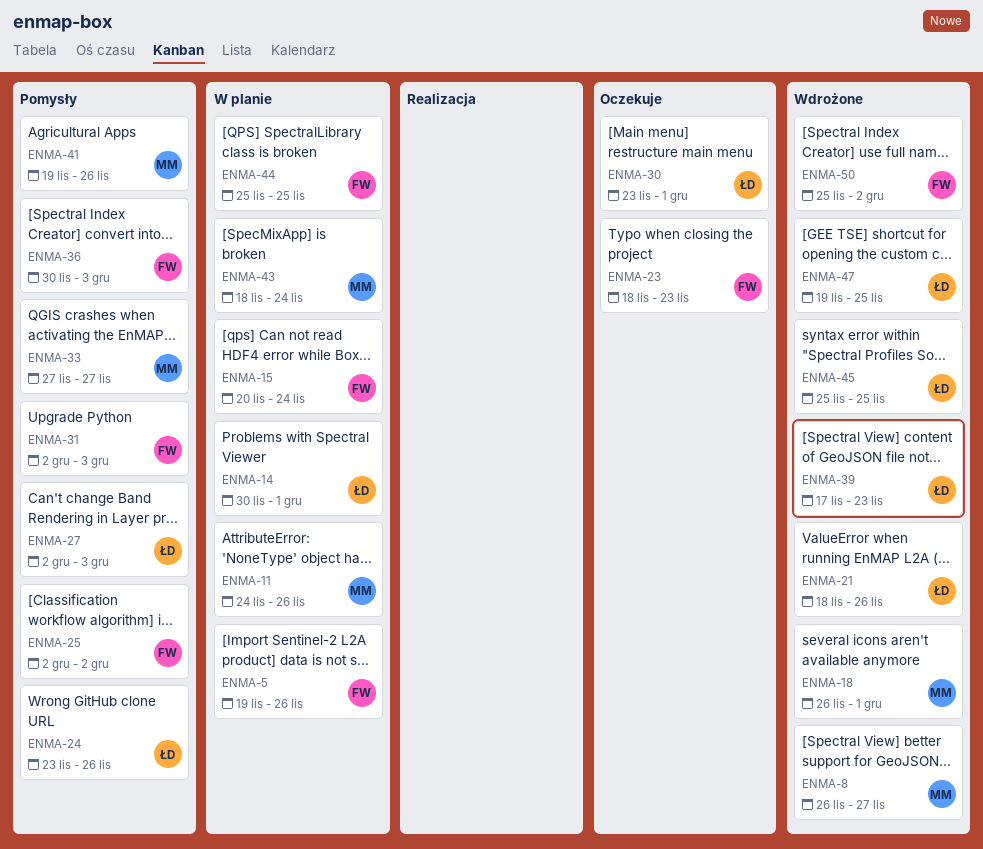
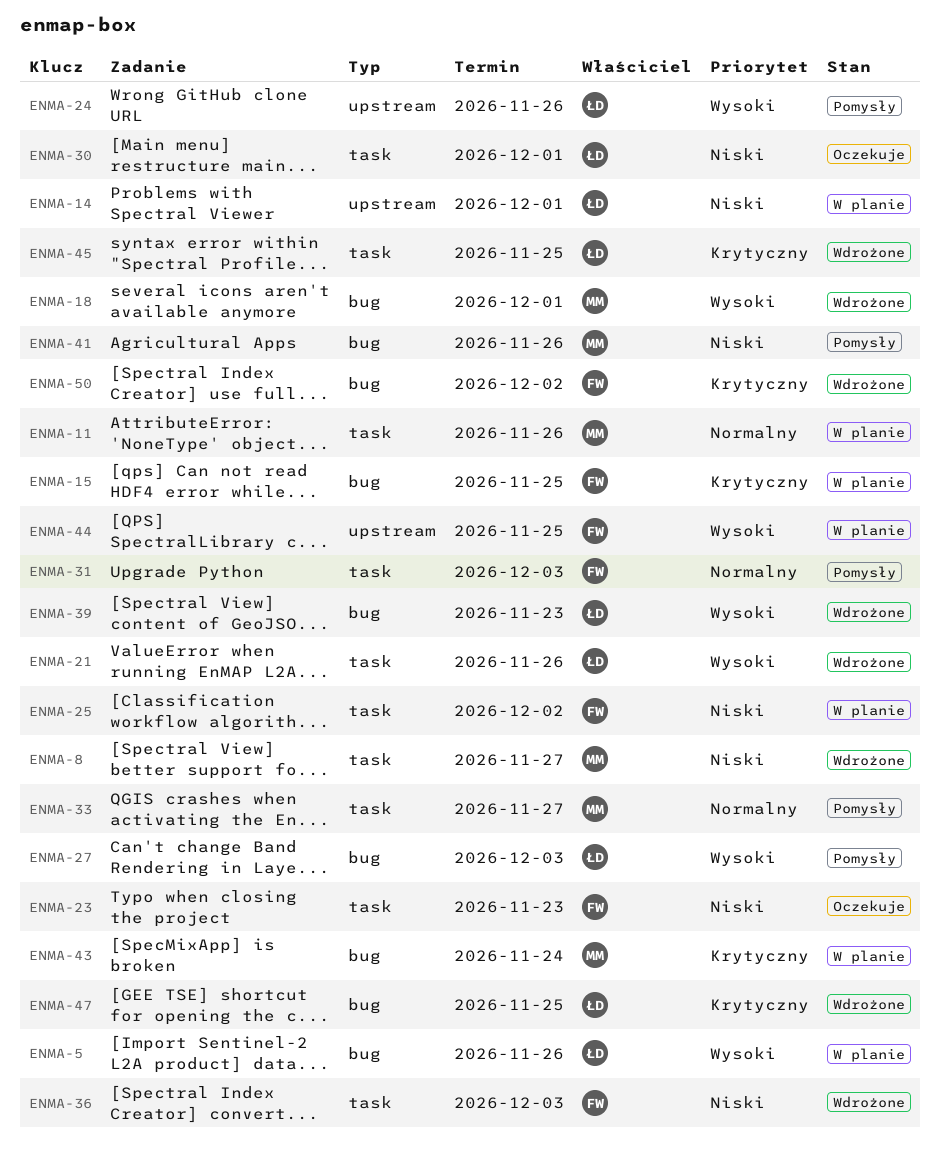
ENMA-5, owner: FW -> ŁD
ENMA-15, due: Nov 24 -> Nov 25
ENMA-25, status: Pomysły -> W planie
ENMA-36, status: Pomysły -> Wdrożone

